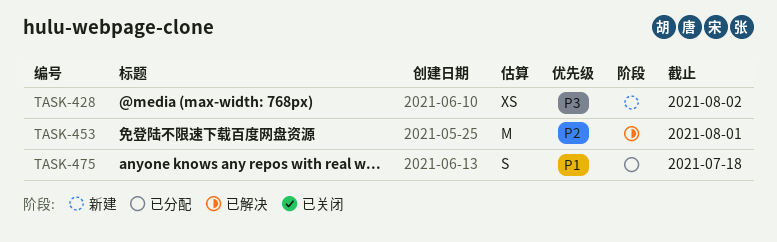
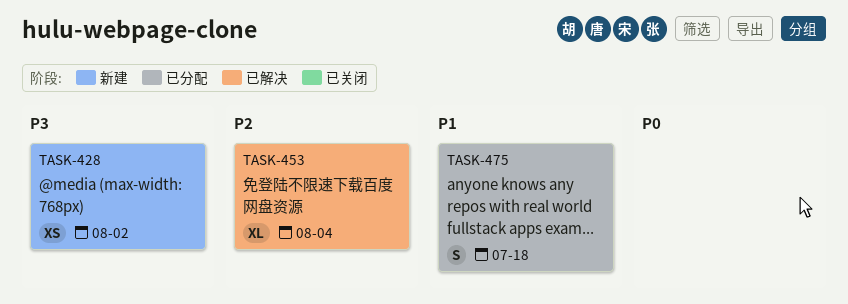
TASK-453, estimate: M -> XL
TASK-453, due: Aug 1 -> Aug 4

